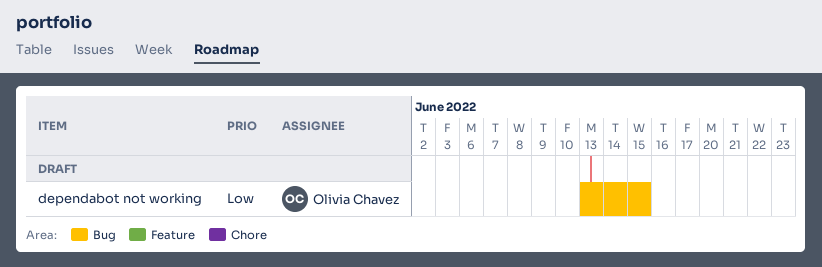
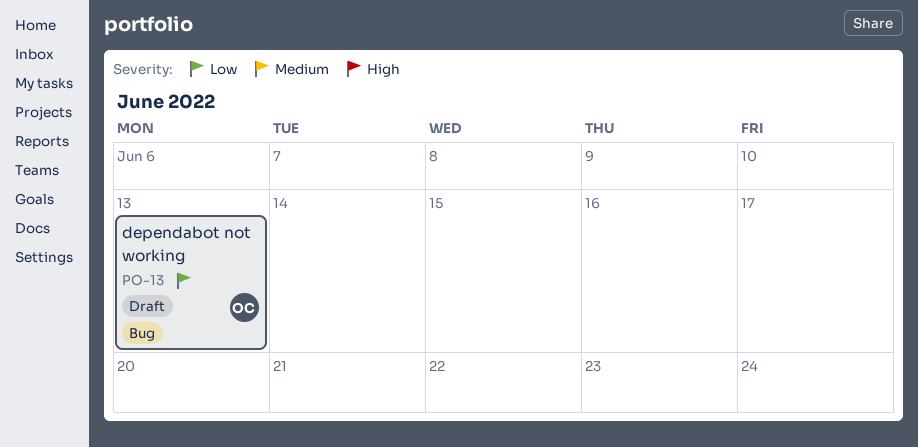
dependabot not working, due: Jun 15 -> Jun 13

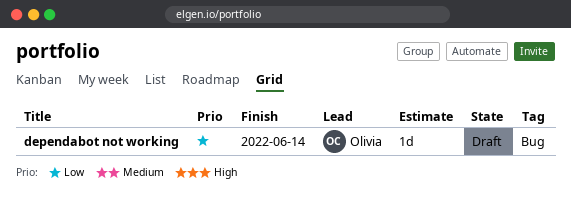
dependabot not working, due: Jun 13 -> Jun 14

